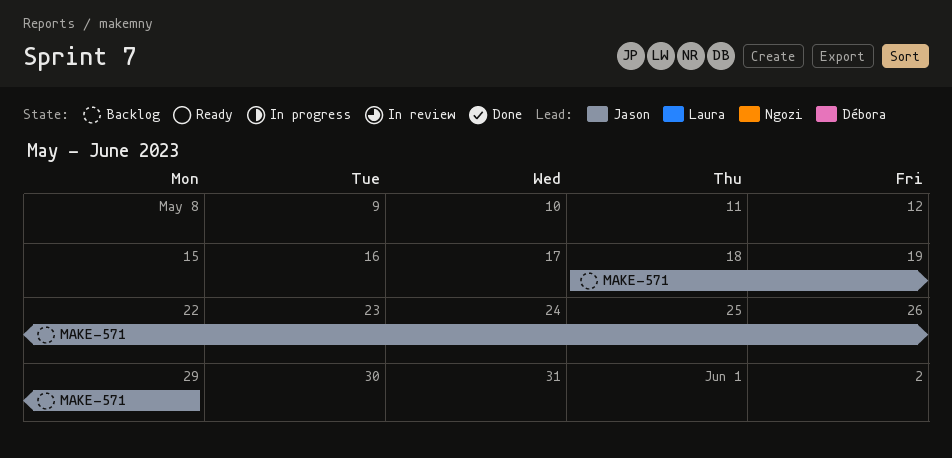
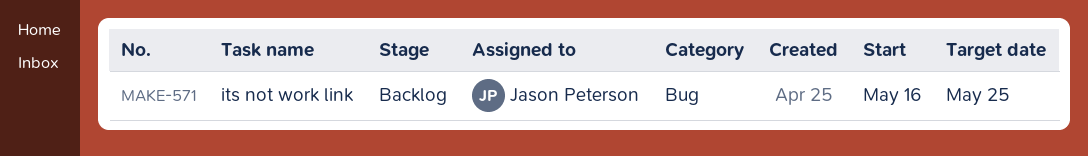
MAKE-571, start: May 18 -> May 16
MAKE-571, due: May 29 -> May 25

